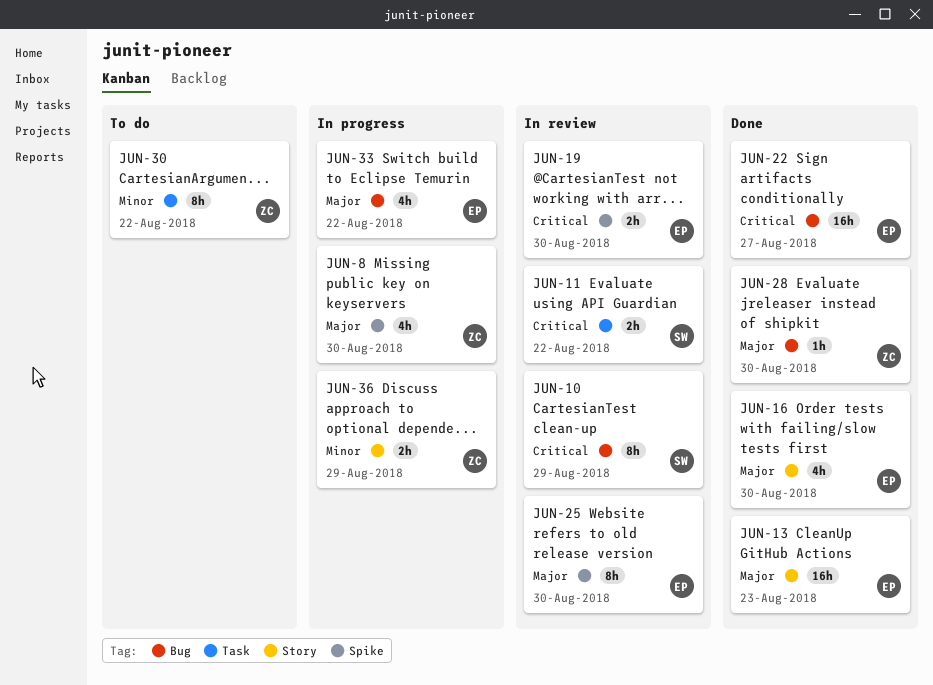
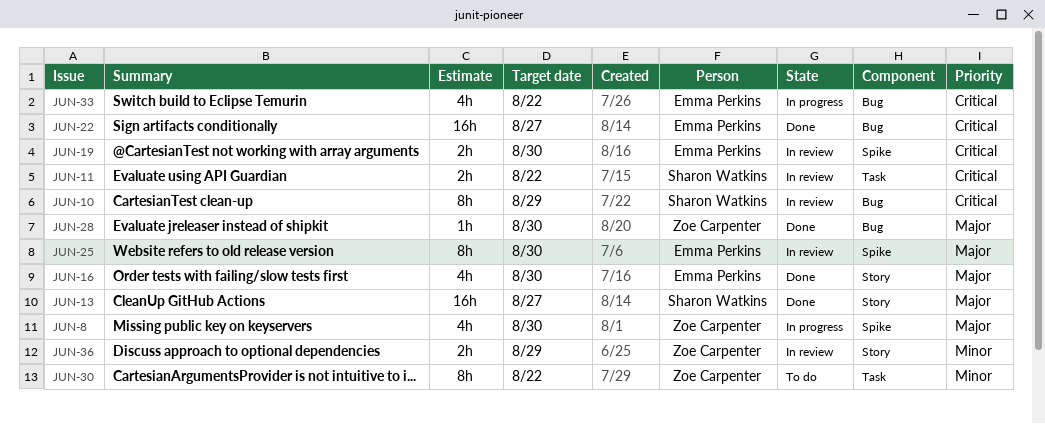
JUN-13, owner: Emma Perkins -> Sharon Watkins
JUN-13, due: Aug 23 -> Aug 27
JUN-33, priority: Major -> Critical
JUN-36, status: In progress -> In review

